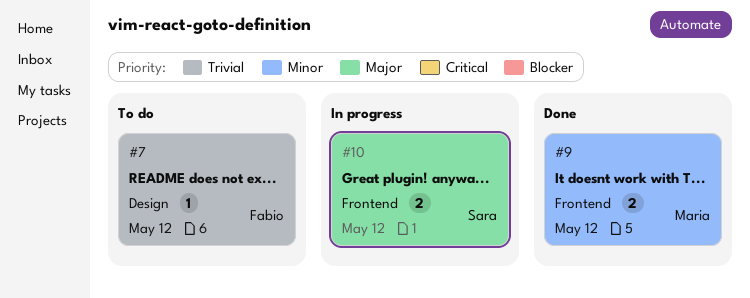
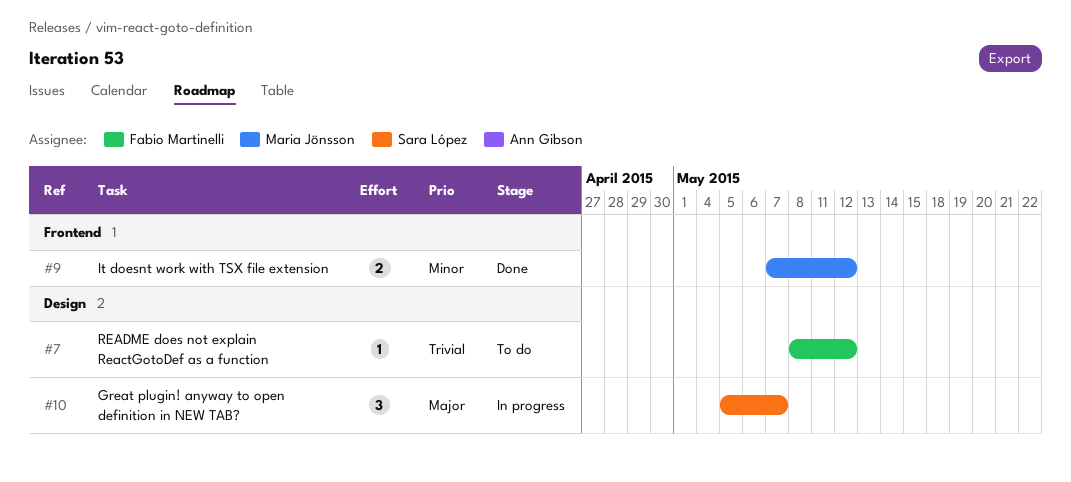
#10, label: Frontend -> Design
#10, estimate: 2 -> 3
#10, due: May 12 -> May 7

